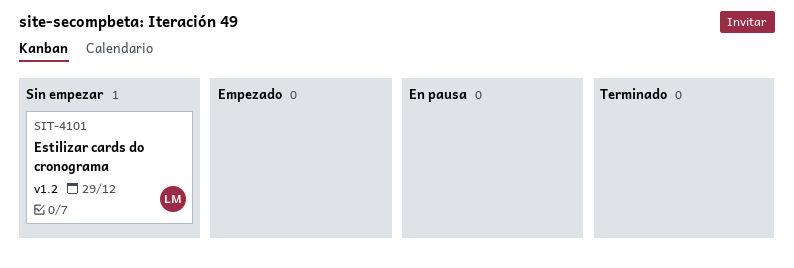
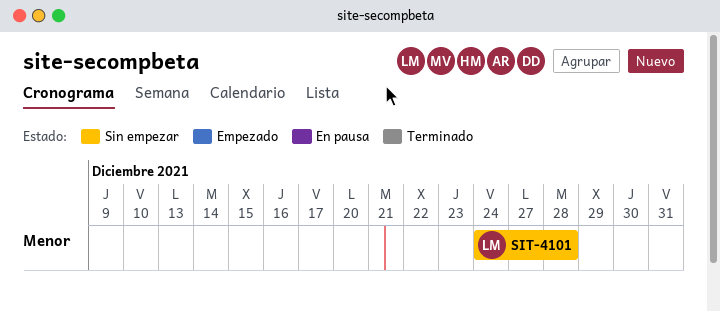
SIT-4101, due: Dec 29 -> Dec 28

